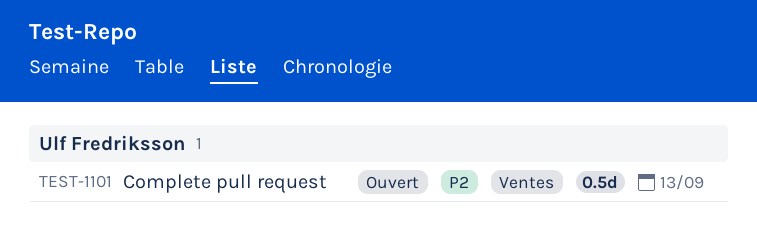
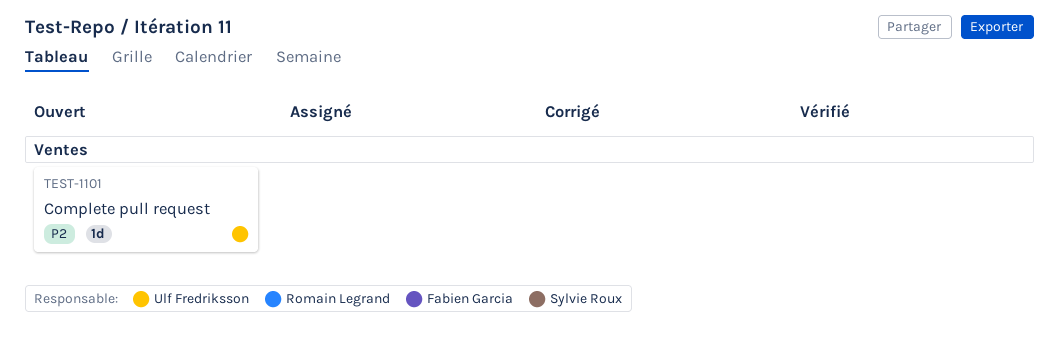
TEST-1101, estimate: 0.5d -> 1d

